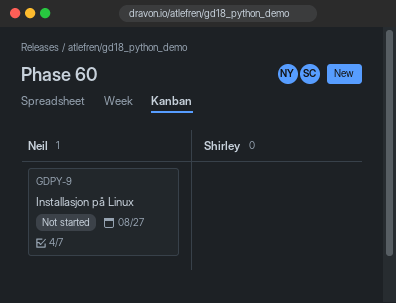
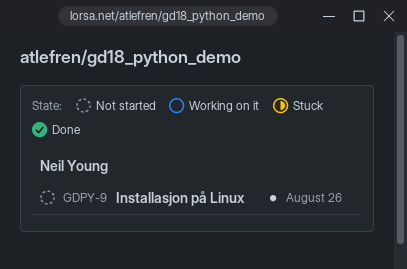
GDPY-9, due: Aug 27 -> Aug 26

